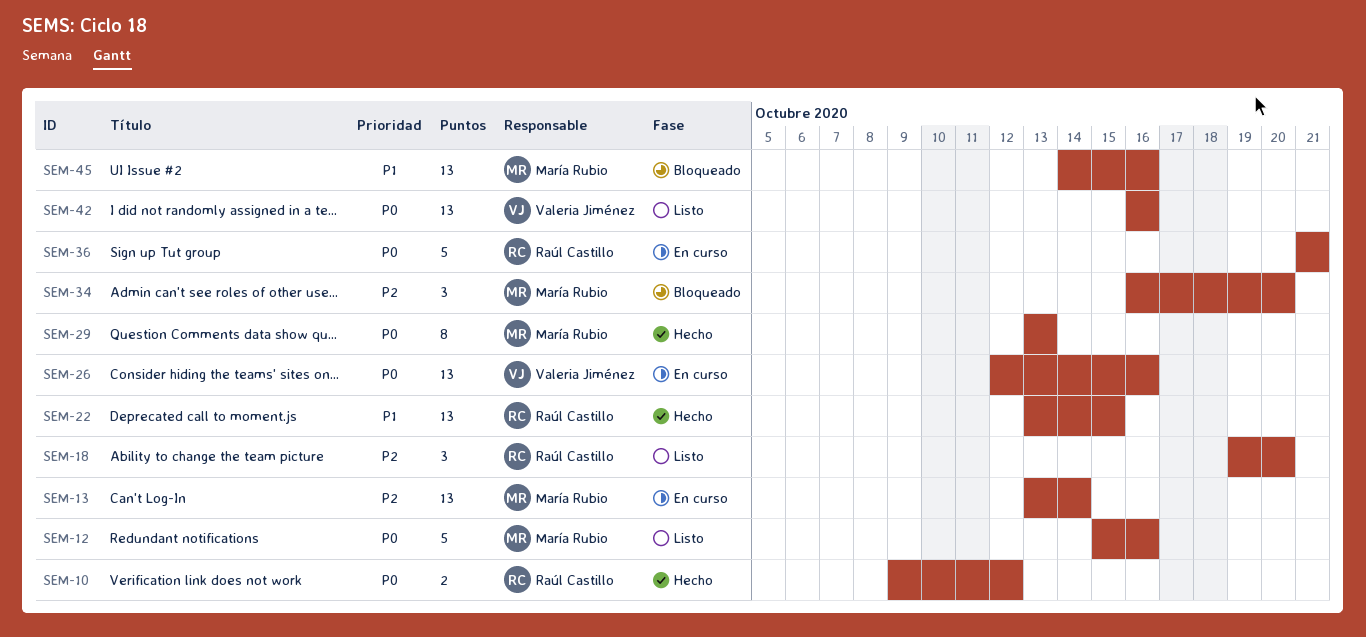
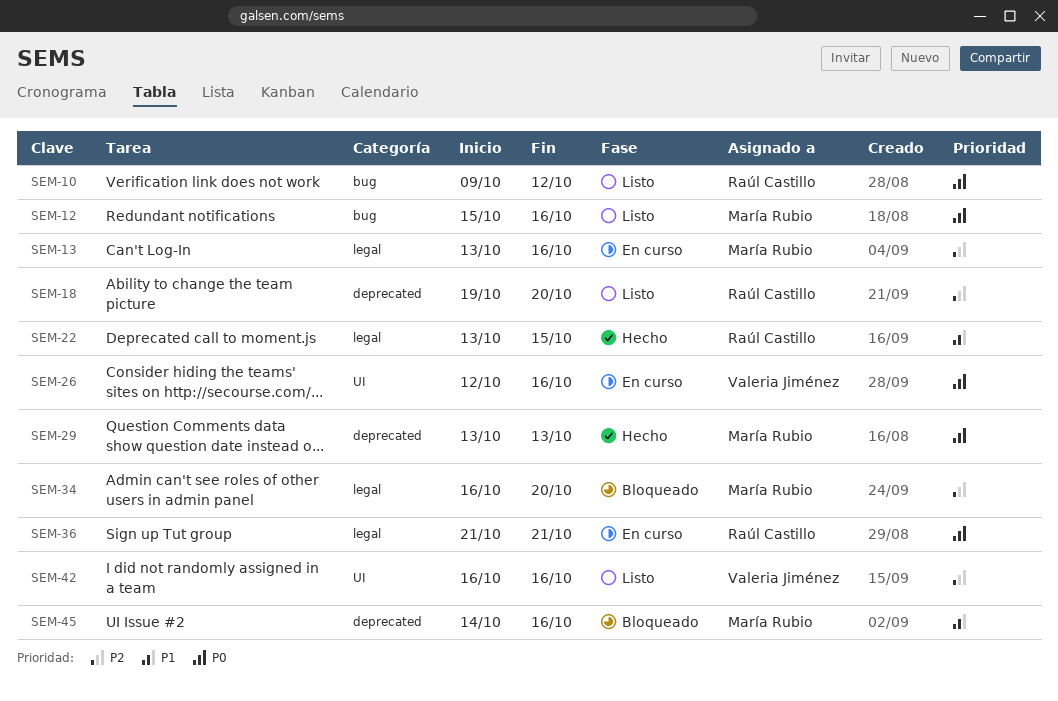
SEM-10, status: Hecho -> Listo
SEM-13, due: Oct 14 -> Oct 16
SEM-42, priority: P0 -> P2

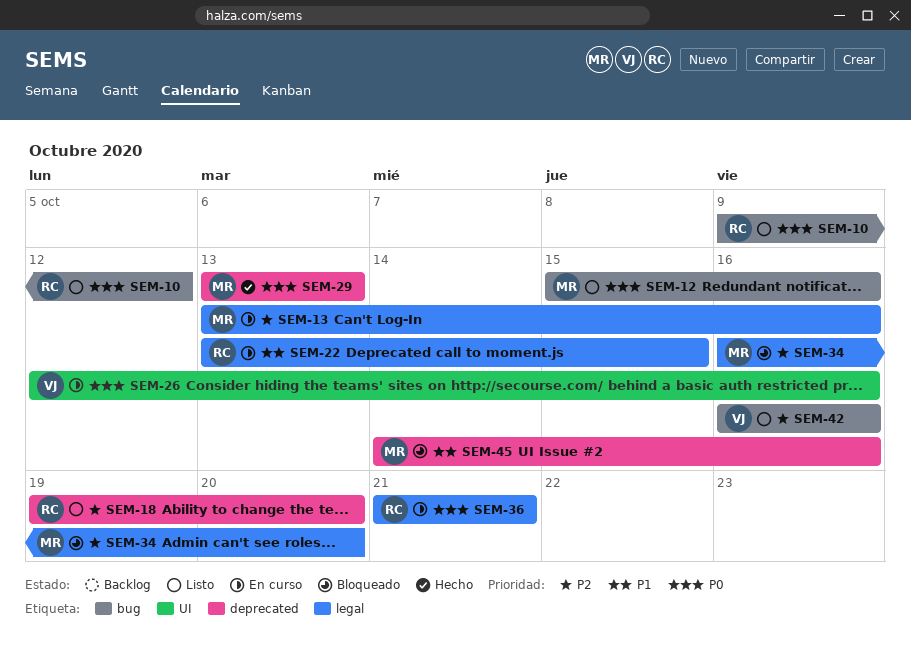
SEM-22, status: Hecho -> En curso
SEM-42, label: UI -> bug

